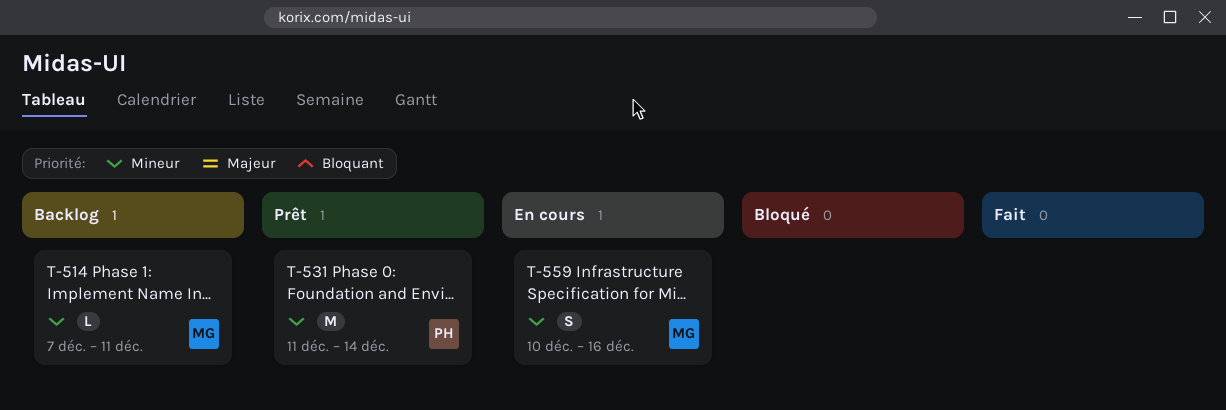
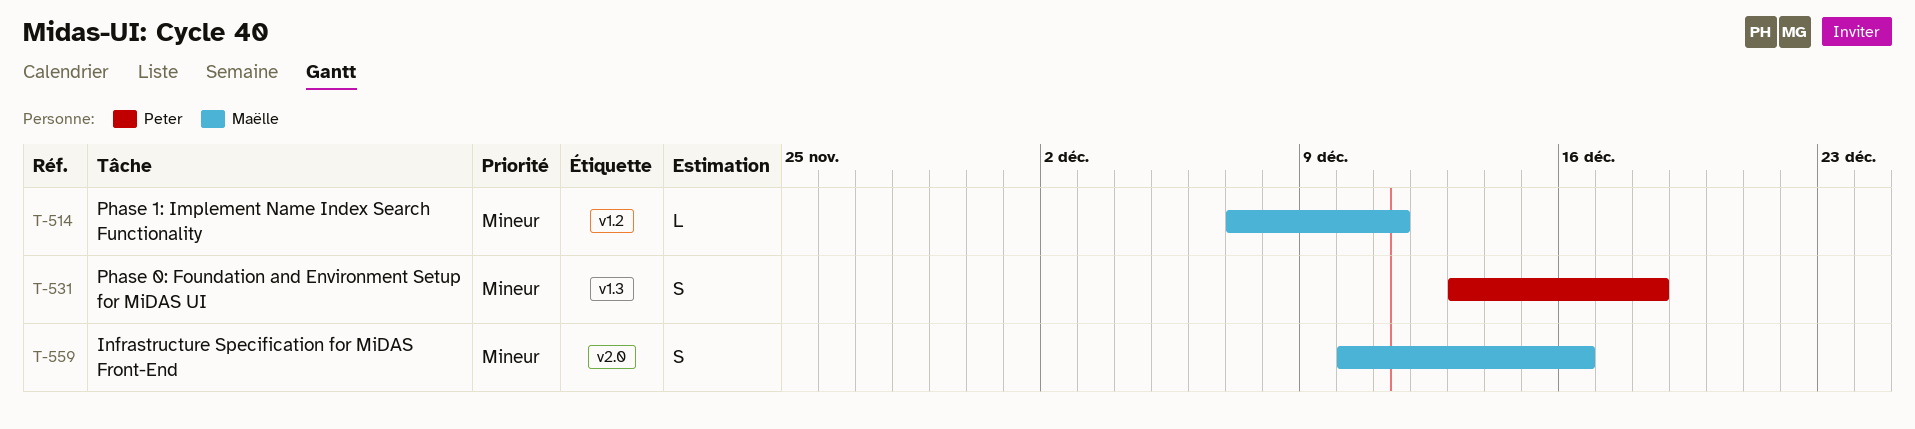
T-531, estimate: M -> S
T-531, start: Dec 11 -> Dec 13
T-531, due: Dec 14 -> Dec 18

